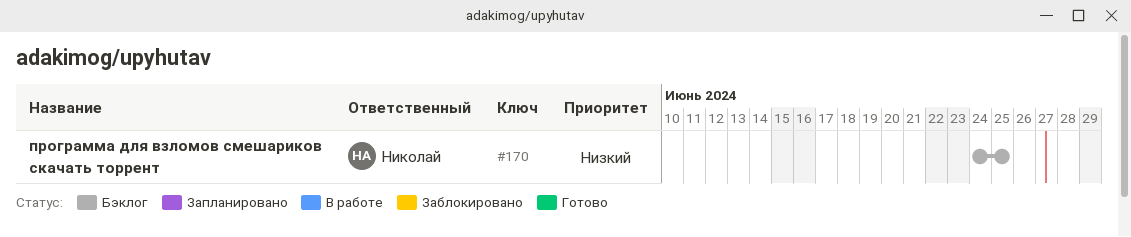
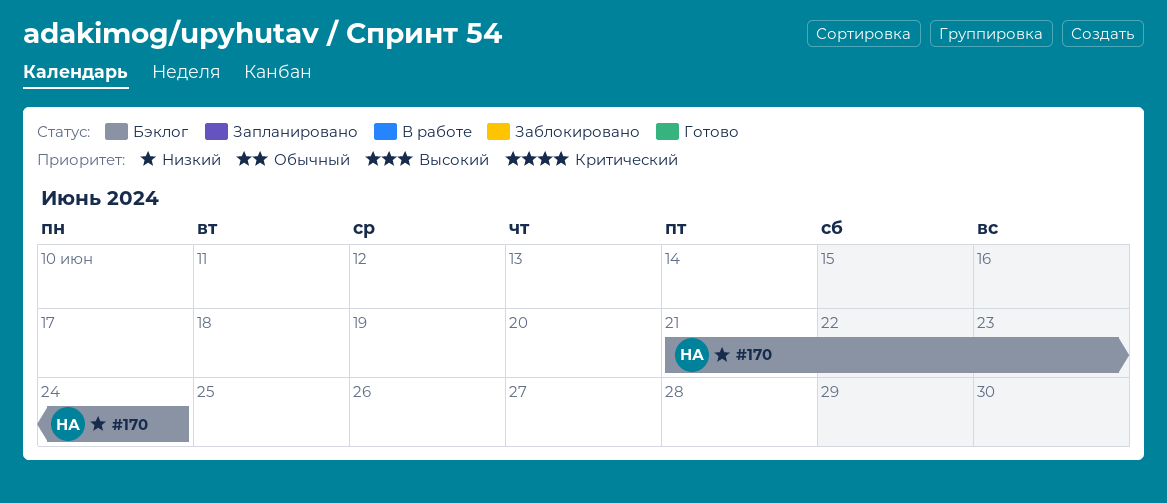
#170, start: Jun 24 -> Jun 21
#170, due: Jun 25 -> Jun 24

